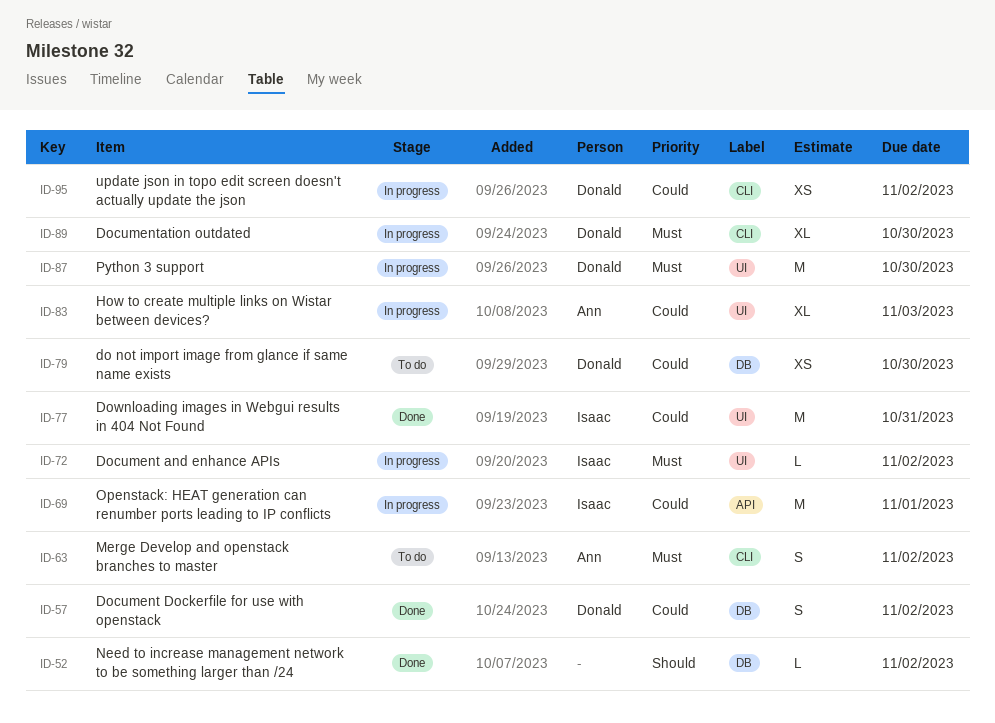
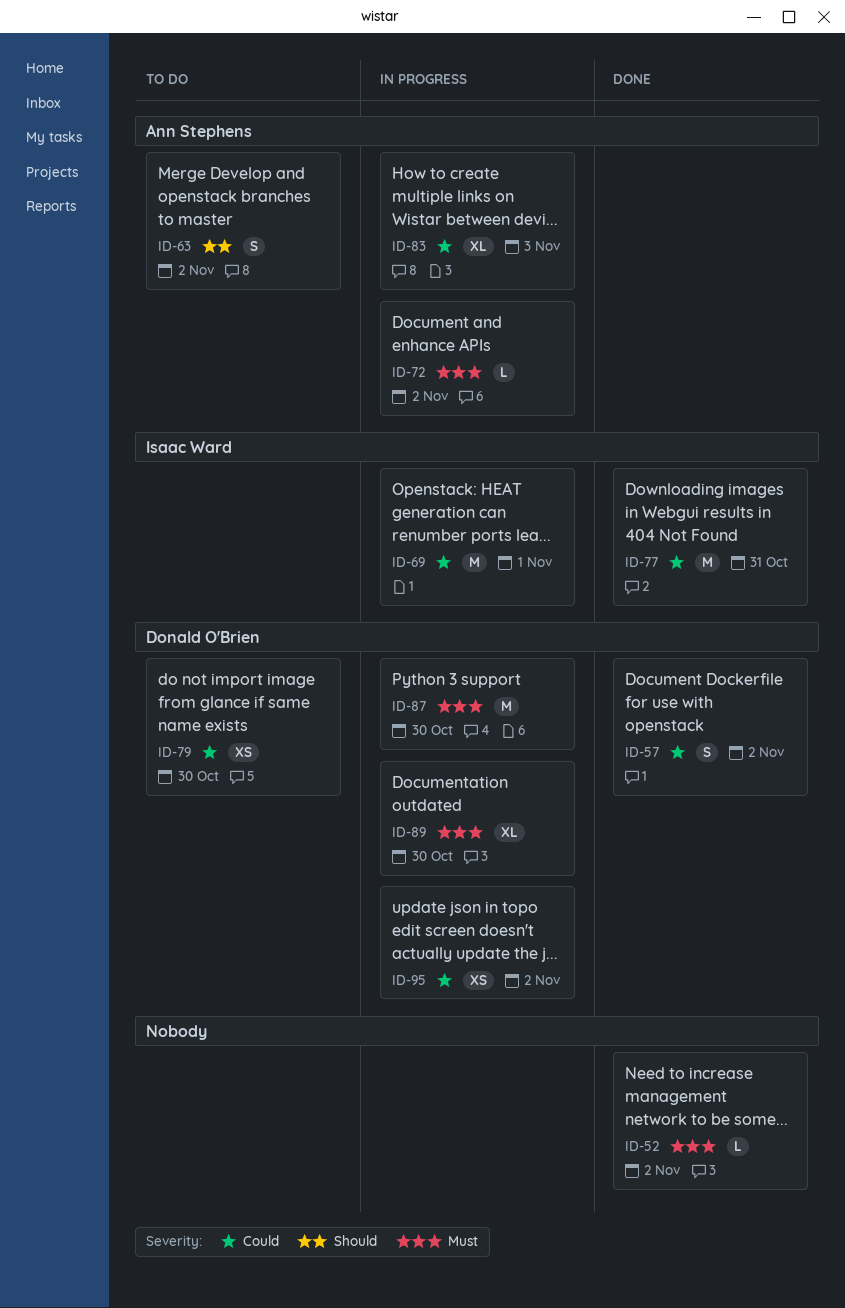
ID-52, priority: Should -> Must
ID-63, priority: Must -> Should
ID-72, owner: Isaac Ward -> Ann Stephens

